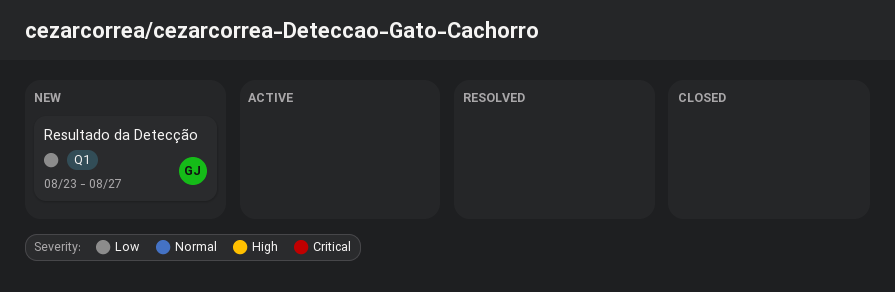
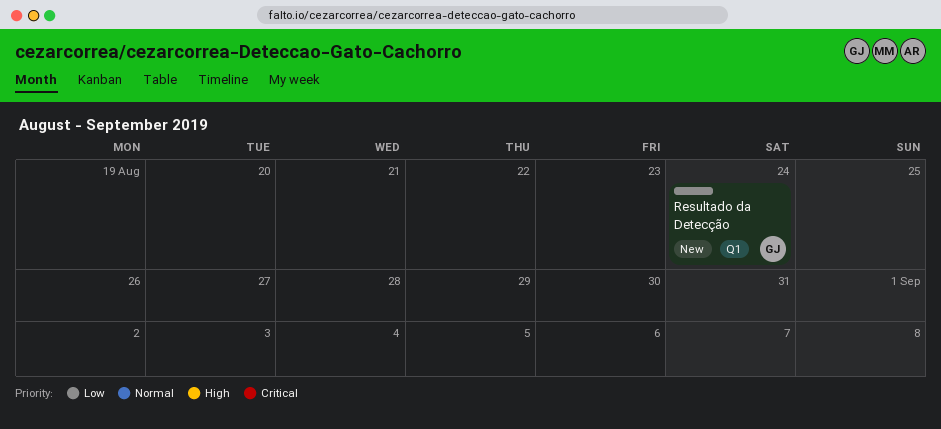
Resultado da Detecção, due: Aug 27 -> Aug 24

